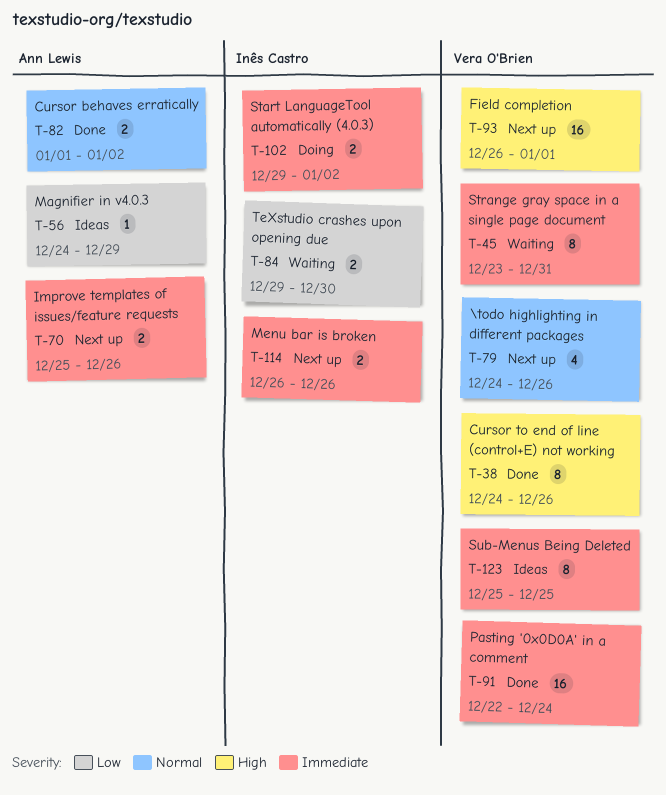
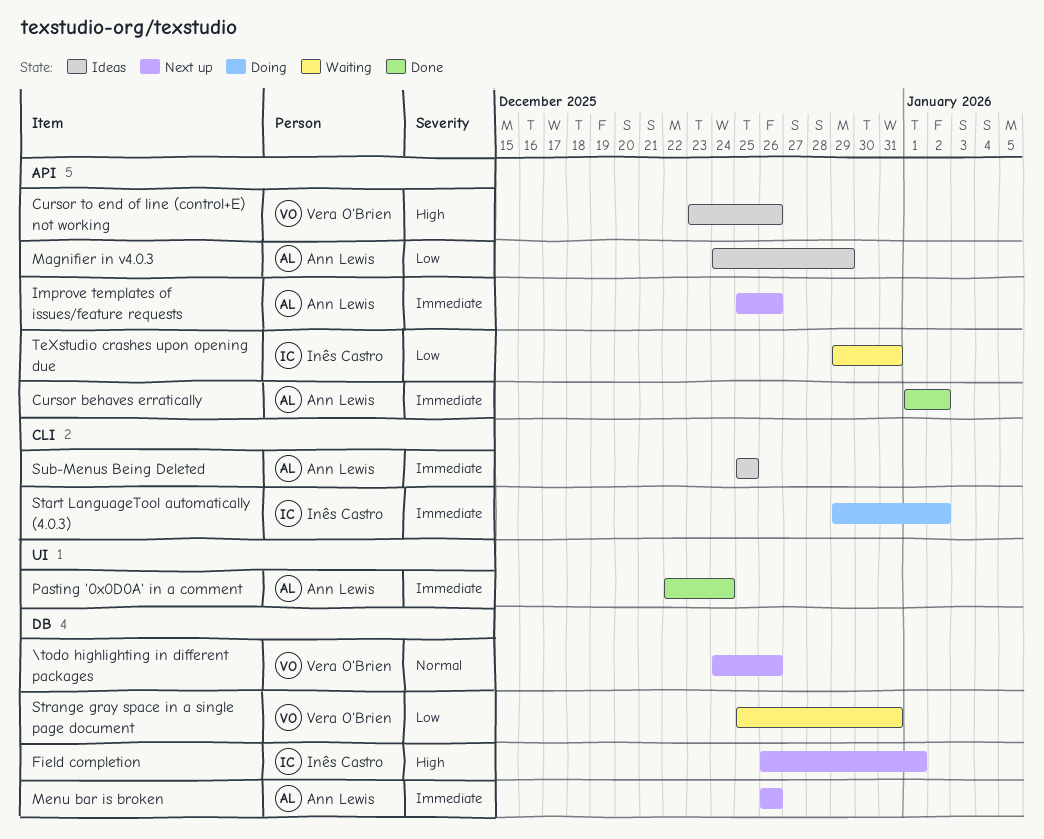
Cursor behaves erratically, priority: Normal -> Immediate
Cursor to end of line (control+E) not working, status: Done -> Ideas
Cursor to end of line (control+E) not working, start: Dec 24 -> Dec 23
Field completion, owner: Vera O'Brien -> Inês Castro
Menu bar is broken, owner: Inês Castro -> Ann Lewis
Pasting '0x0D0A' in a comment, owner: Vera O'Brien -> Ann Lewis
Strange gray space in a single page document, priority: Immediate -> Low
Strange gray space in a single page document, start: Dec 23 -> Dec 25
Sub-Menus Being Deleted, owner: Vera O'Brien -> Ann Lewis
TeXstudio crashes upon opening due, due: Dec 30 -> Dec 31

